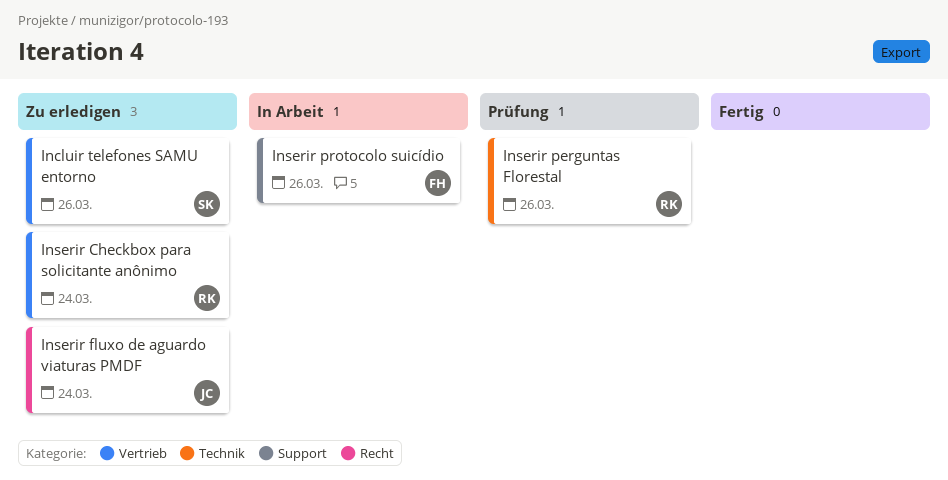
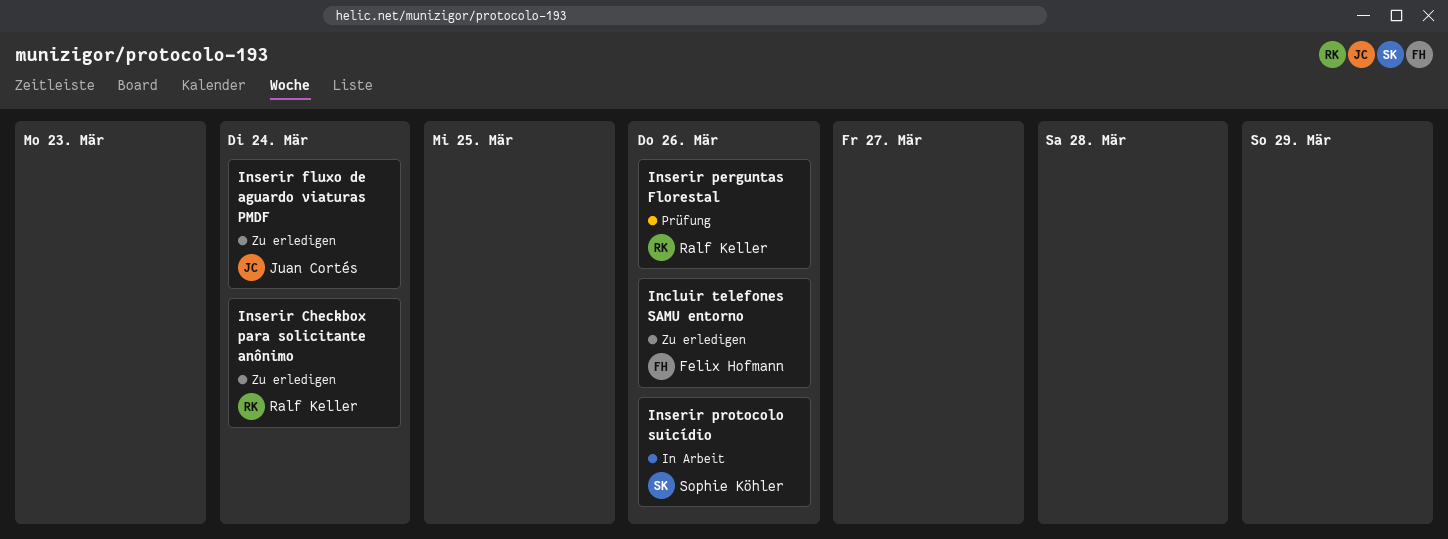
Incluir telefones SAMU entorno, owner: Sophie Köhler -> Felix Hofmann
Inserir protocolo suicídio, owner: Felix Hofmann -> Sophie Köhler

